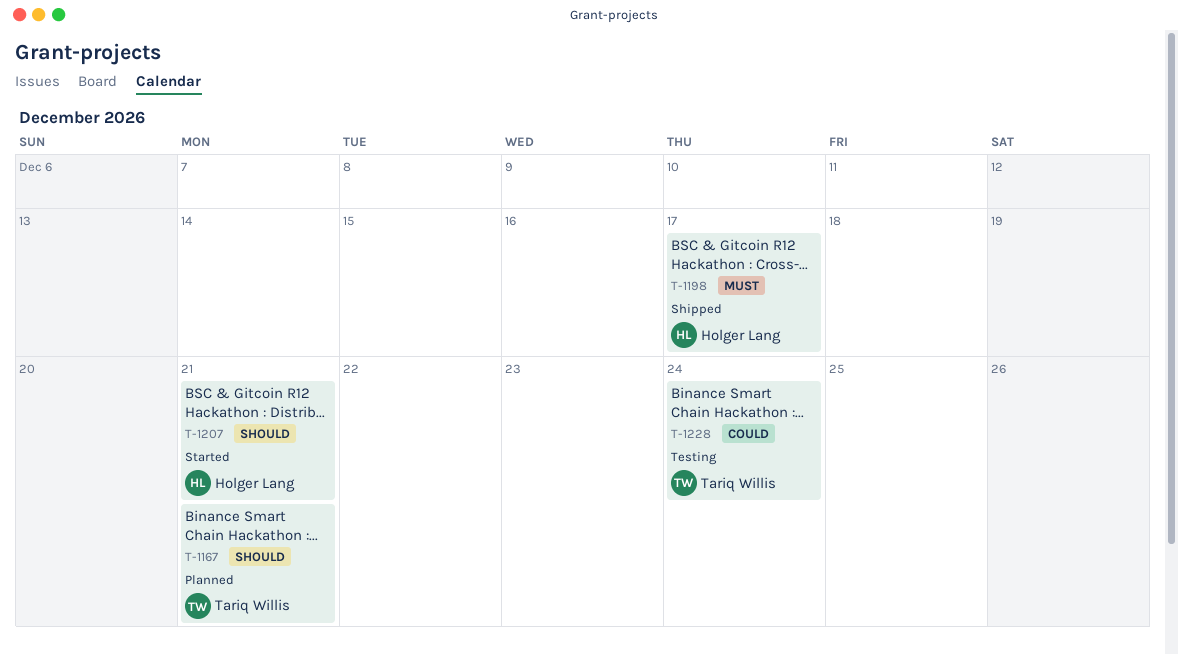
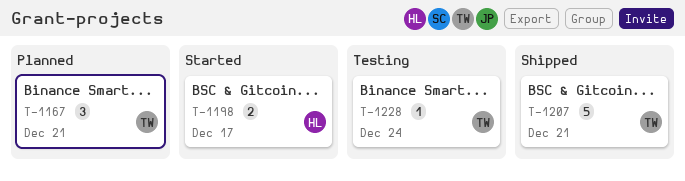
T-1198, status: Shipped -> Started
T-1207, status: Started -> Shipped
T-1207, owner: Holger Lang -> Tariq Willis

